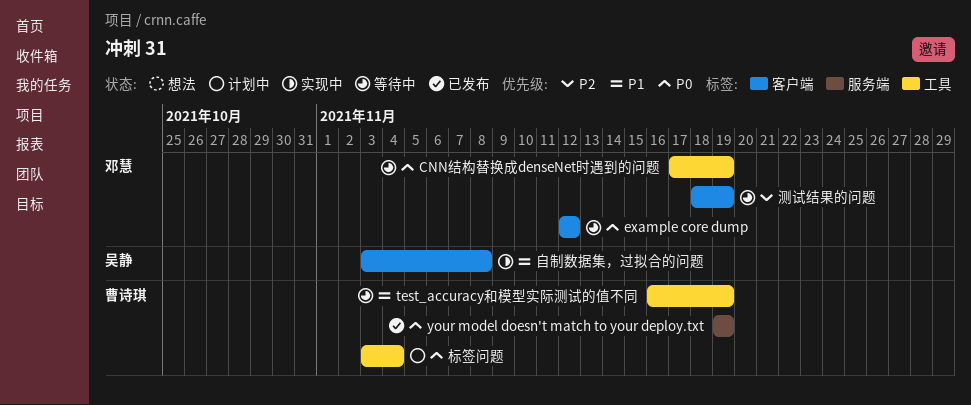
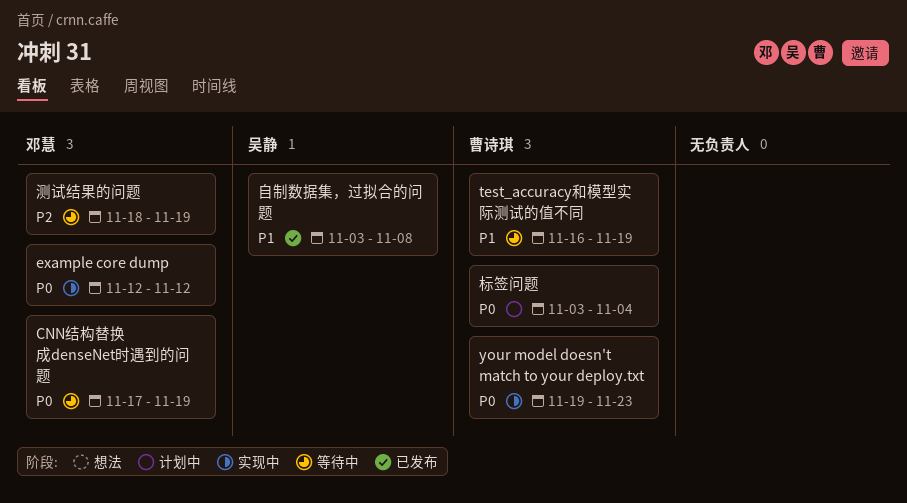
example core dump, status: 等待中 -> 实现中
your model doesn't match to your deploy.txt, status: 已发布 -> 实现中
your model doesn't match to your deploy.txt, due: Nov 19 -> Nov 23
自制数据集，过拟合的问题, status: 实现中 -> 已发布

